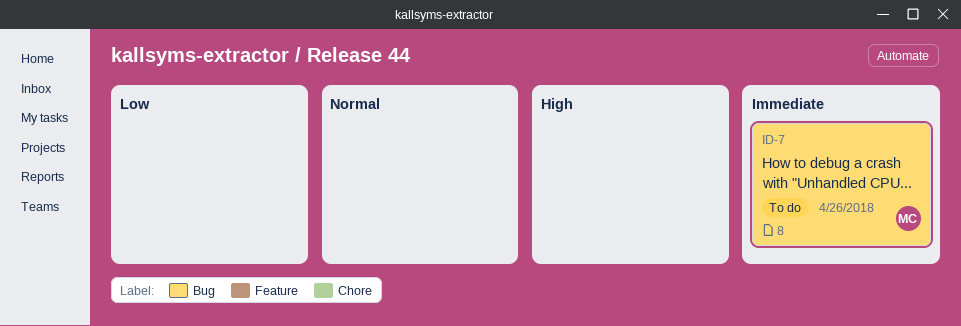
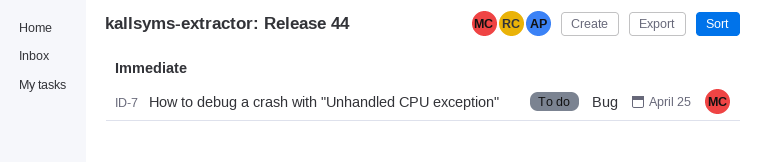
ID-7, due: Apr 26 -> Apr 25

